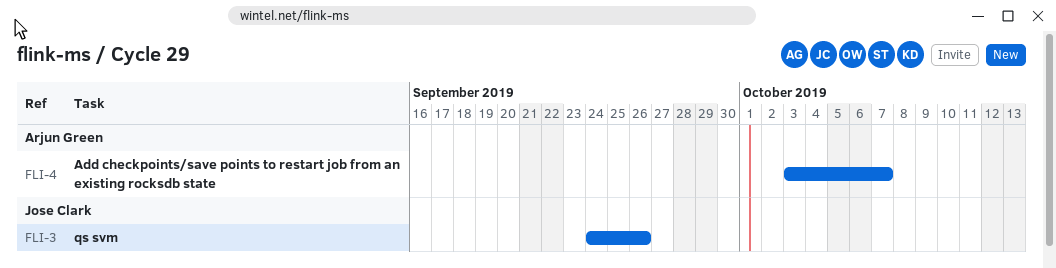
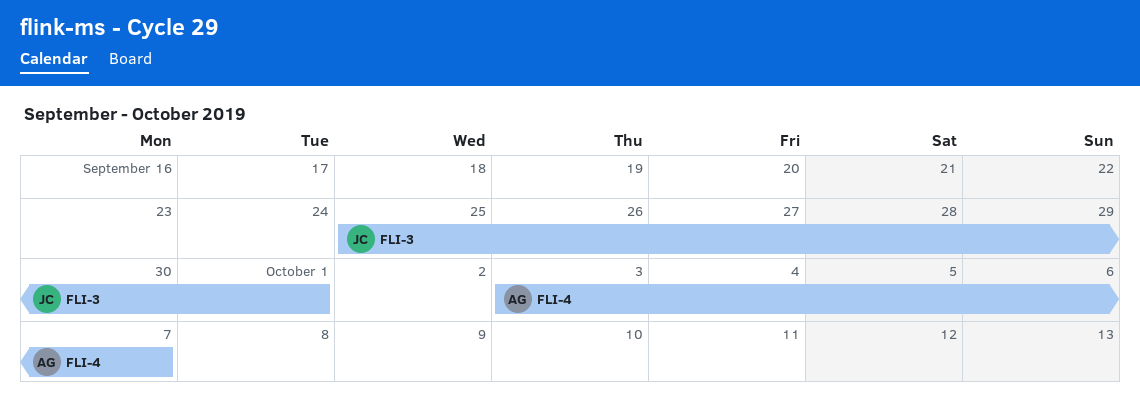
FLI-3, start: Sep 24 -> Sep 25
FLI-3, due: Sep 26 -> Oct 1

